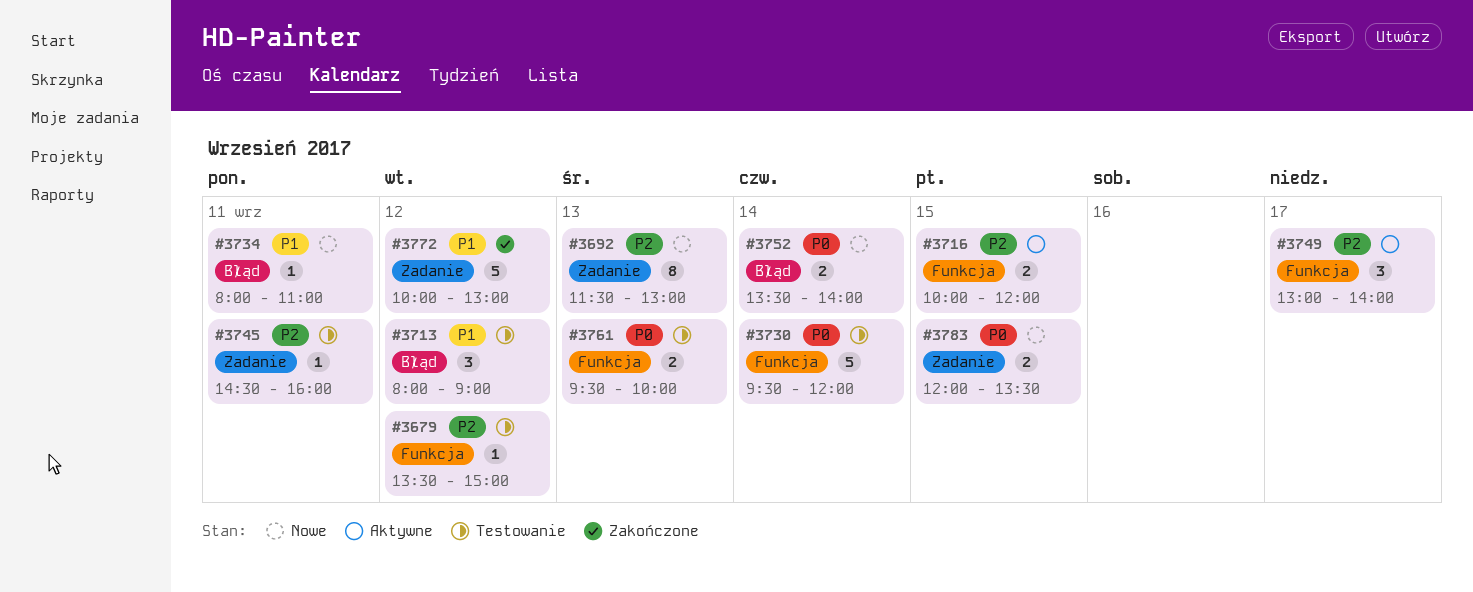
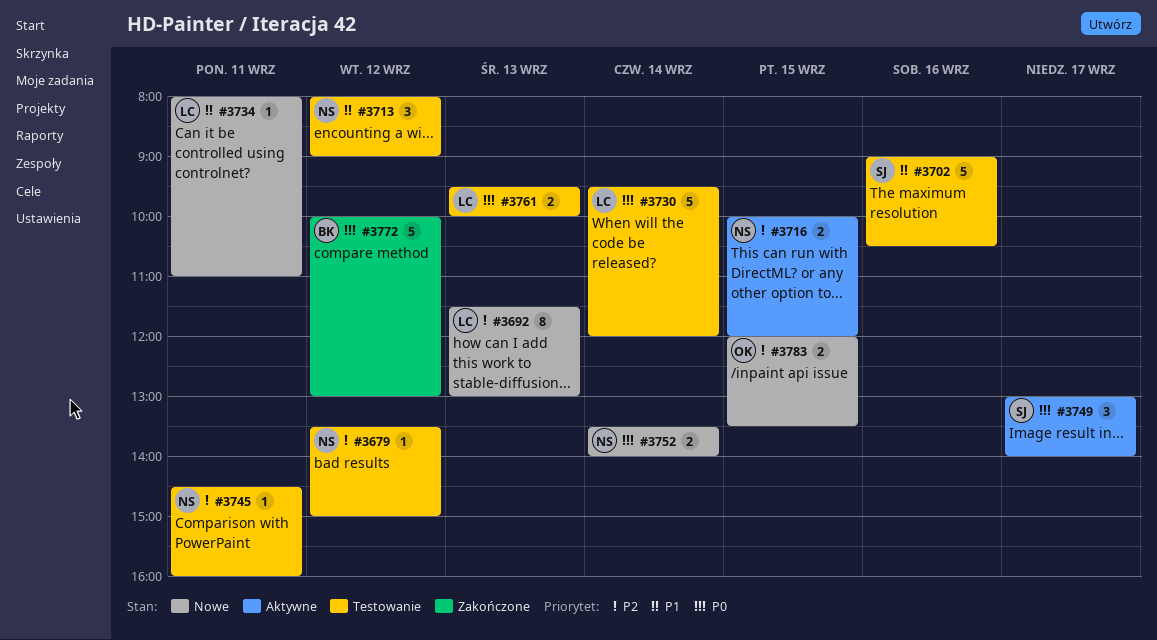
#3702: none -> present
#3749, priority: P2 -> P0
#3772, priority: P1 -> P0
#3783, priority: P0 -> P2

